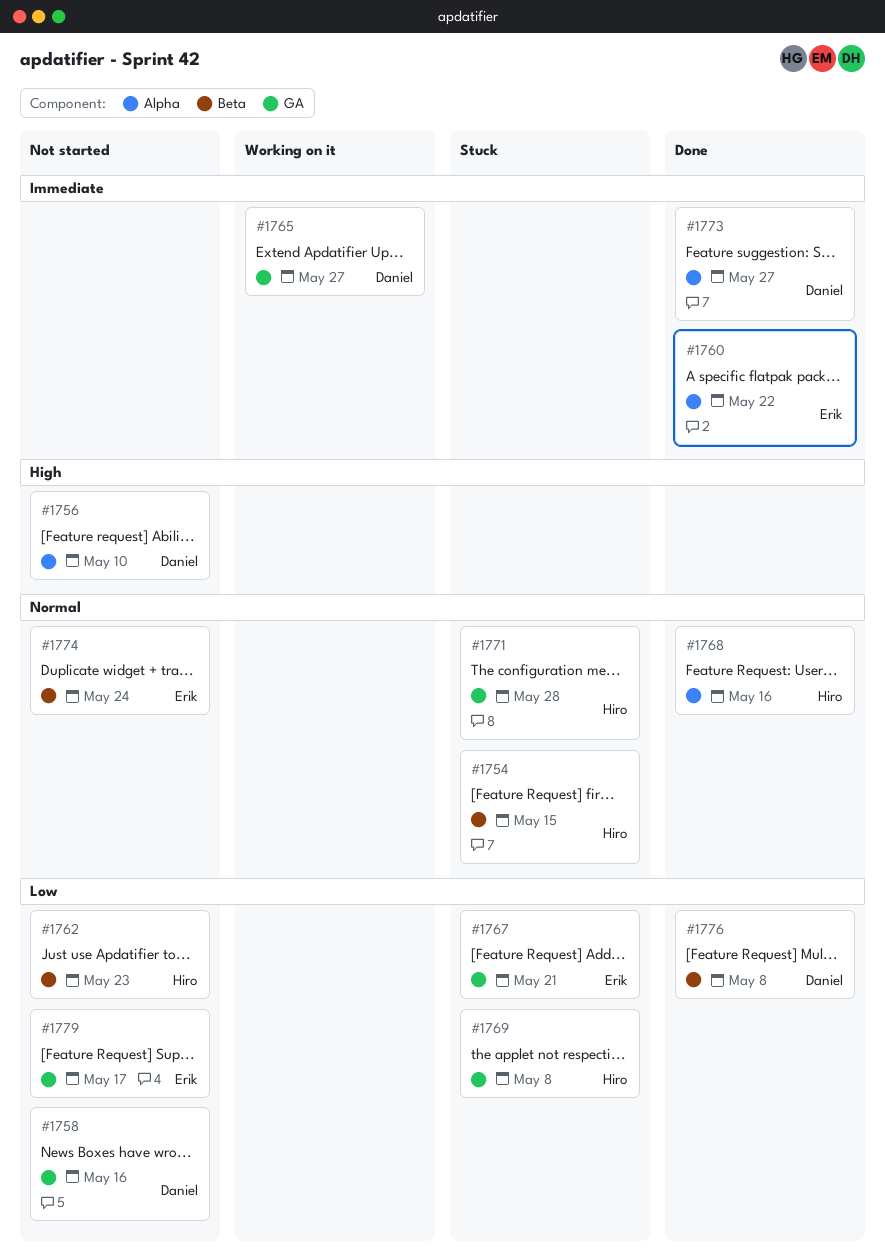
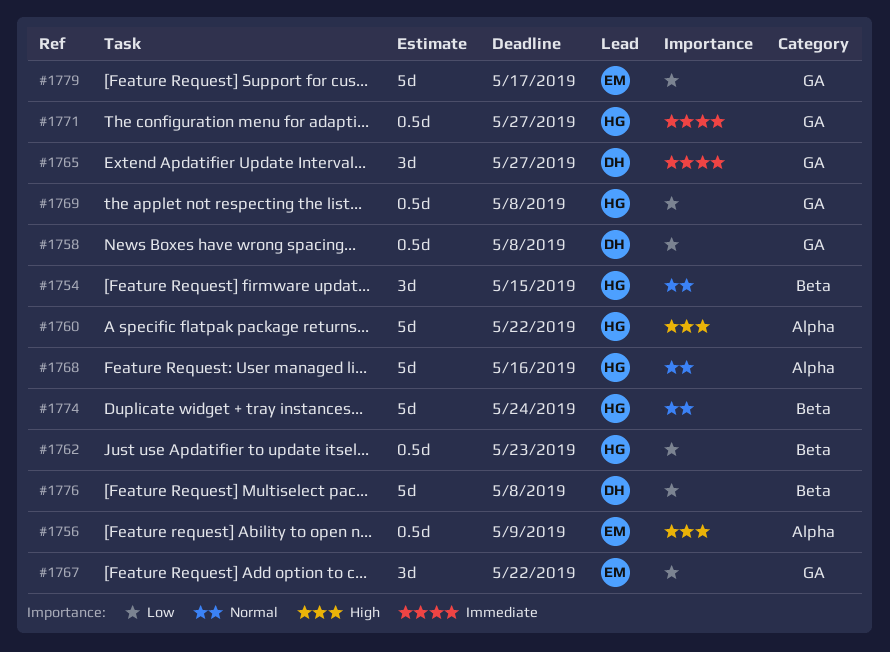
#1756, owner: Daniel -> Erik
#1756, due: May 10 -> May 9
#1758, due: May 16 -> May 8
#1760, owner: Erik -> Hiro
#1760, priority: Immediate -> High
#1767, due: May 21 -> May 22
#1771, priority: Normal -> Immediate
#1771, due: May 28 -> May 27
#1773: present -> none
#1774, owner: Erik -> Hiro

